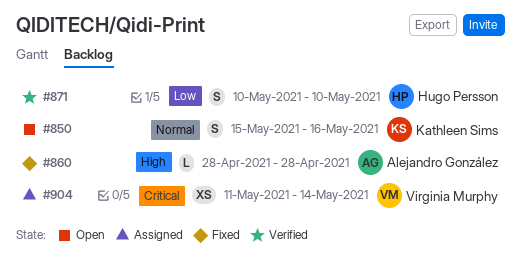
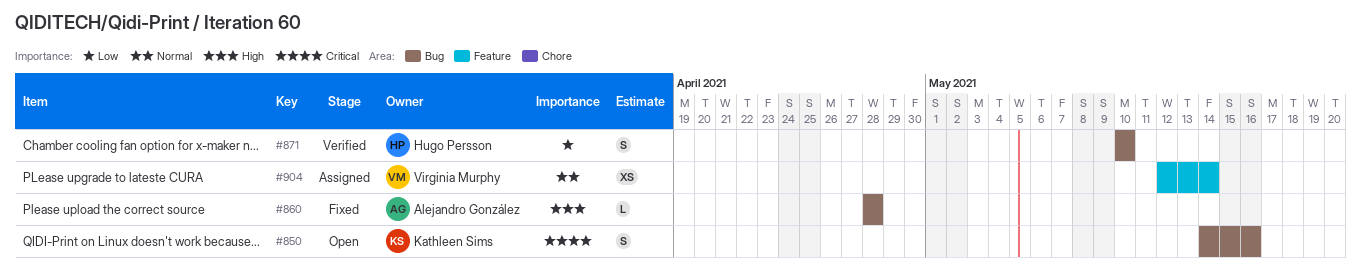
#850, priority: Normal -> Critical
#850, start: May 15 -> May 14
#904, priority: Critical -> Normal
#904, start: May 11 -> May 12

